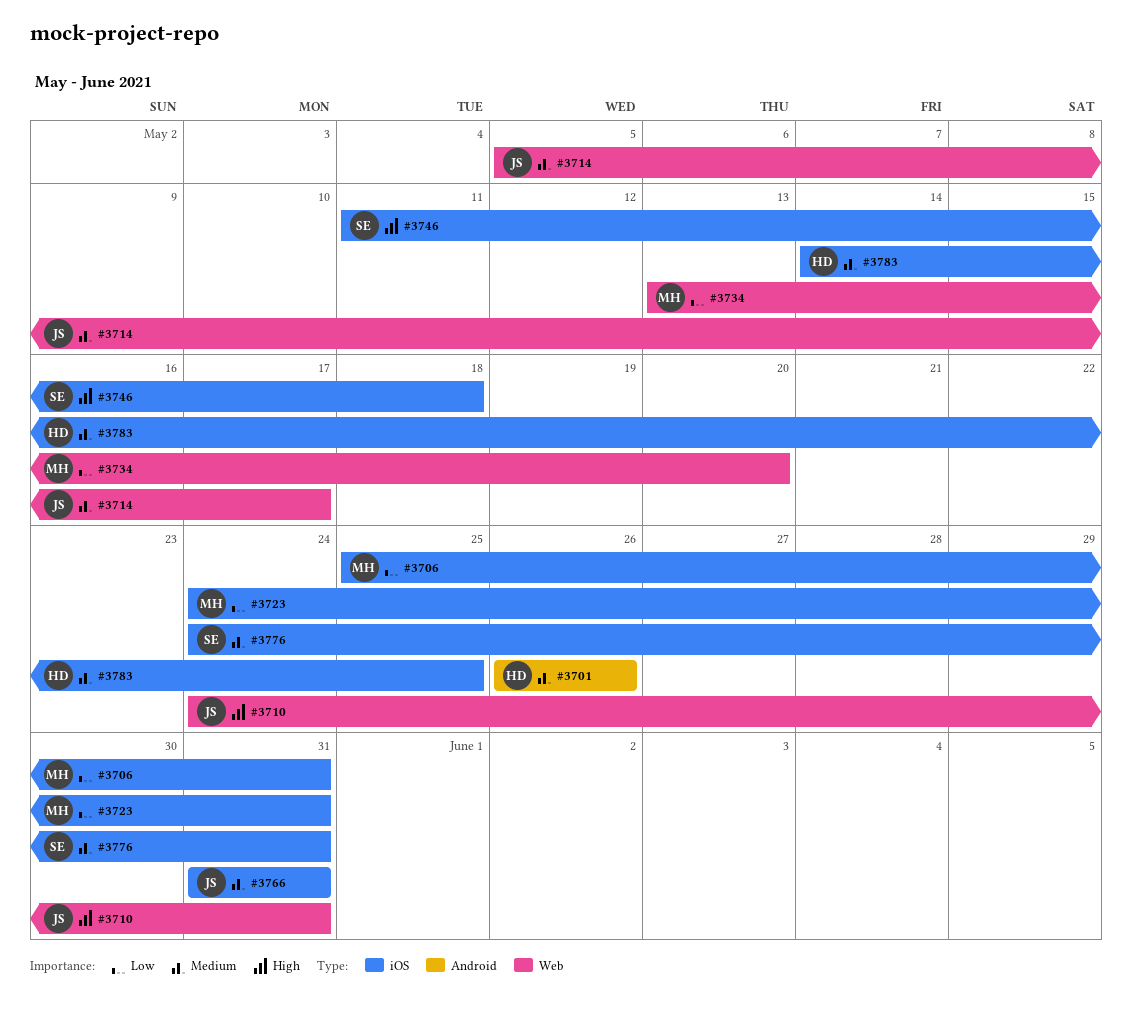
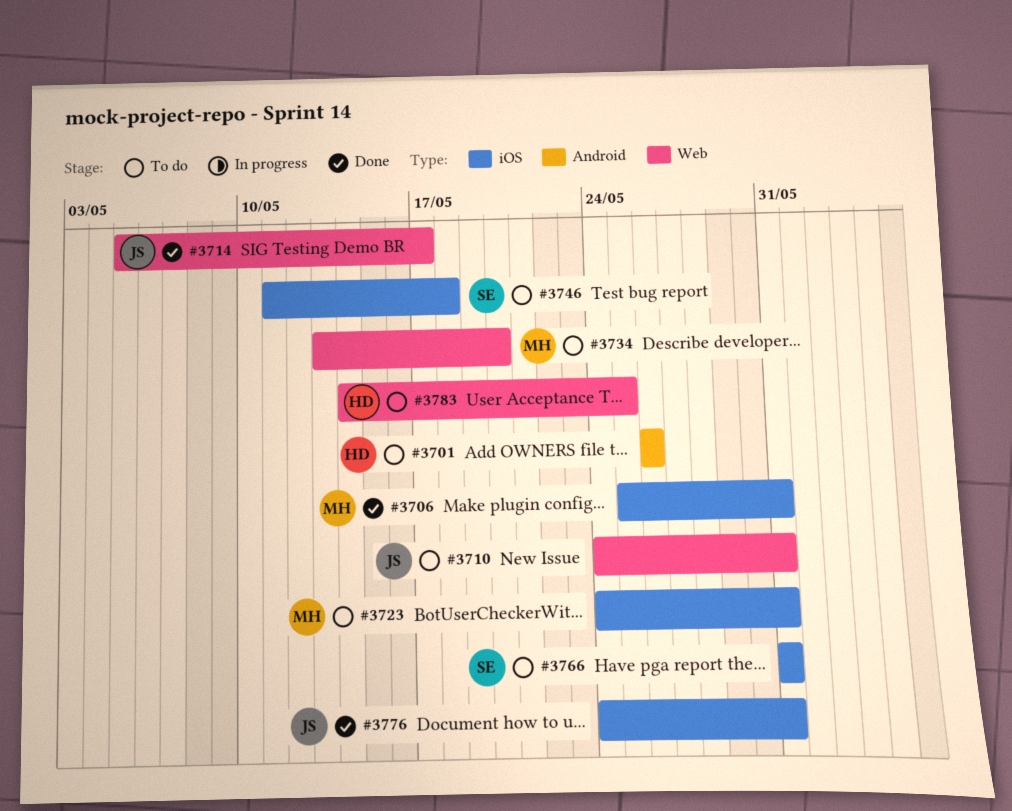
#3766, owner: JS -> SE
#3776, owner: SE -> JS
#3783, label: iOS -> Web

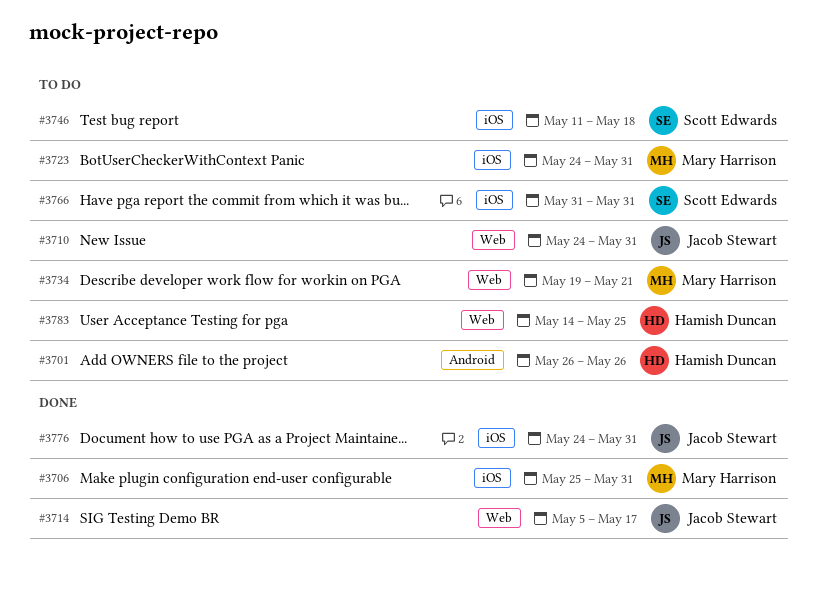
#3734, start: May 13 -> May 19
#3734, due: May 20 -> May 21

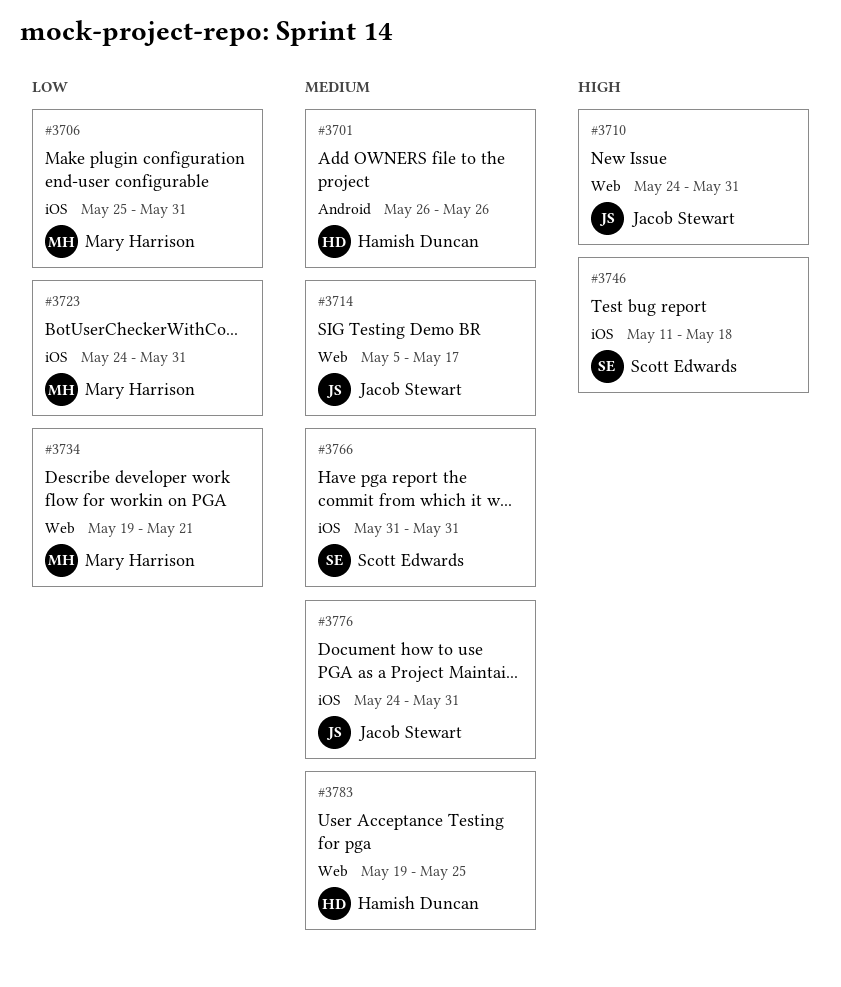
#3783, start: May 14 -> May 19

